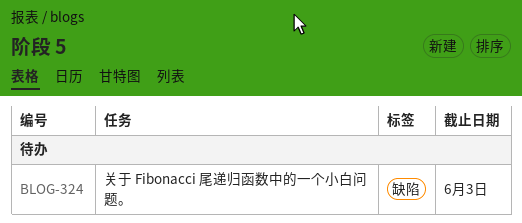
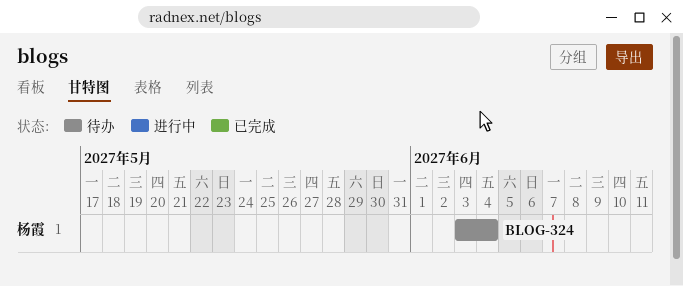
BLOG-324, due: Jun 3 -> Jun 4

